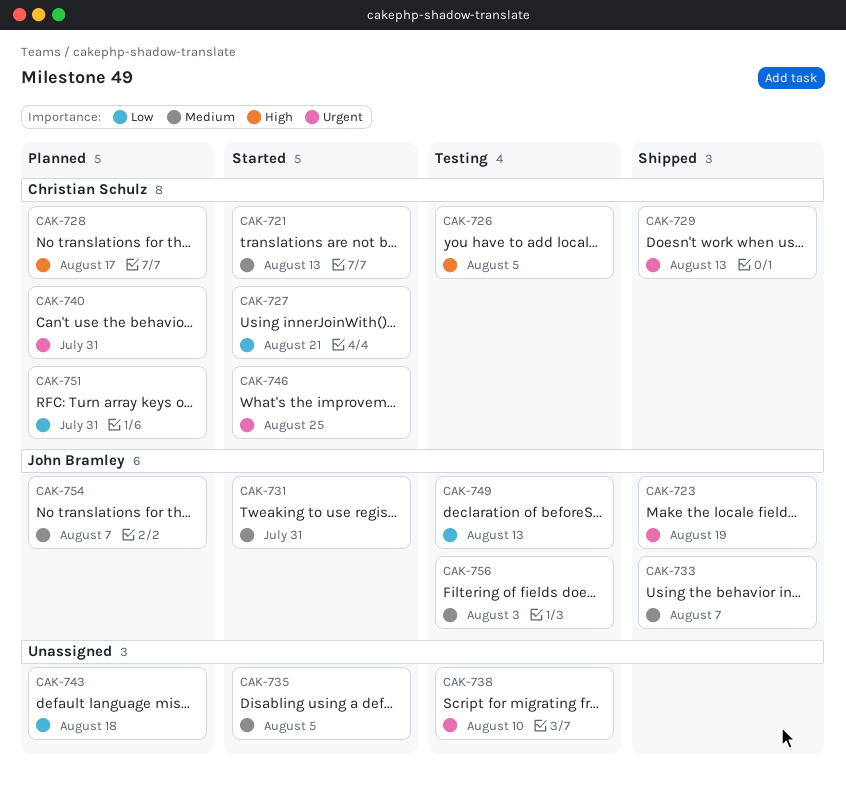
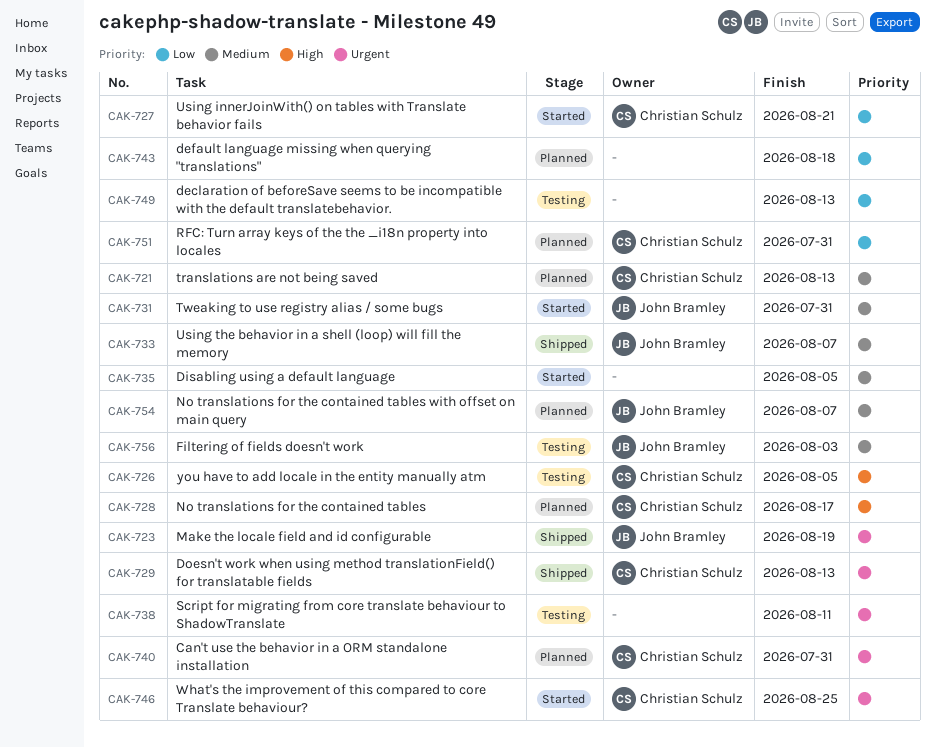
CAK-721, status: Started -> Planned
CAK-738, due: Aug 10 -> Aug 11
CAK-749, owner: John Bramley -> none

